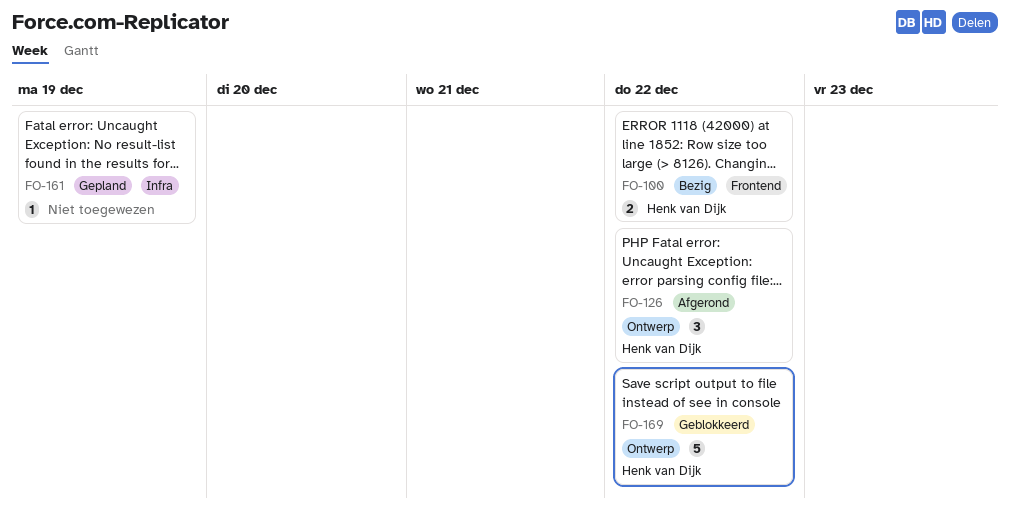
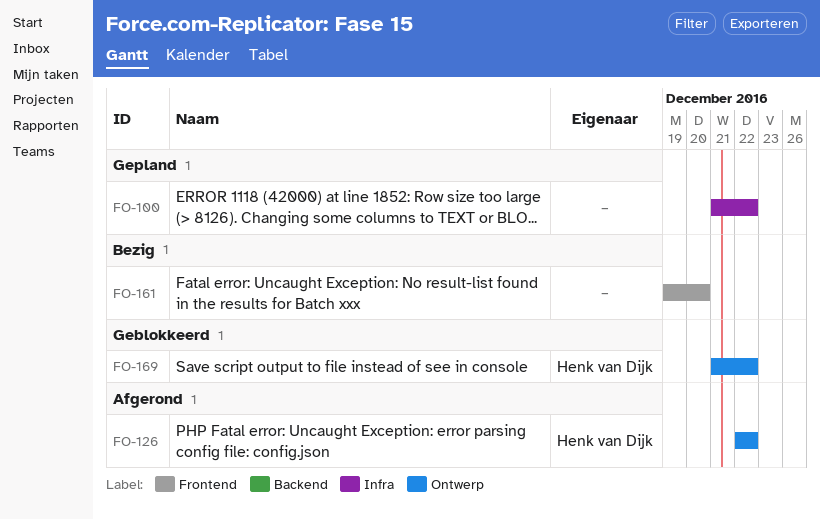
FO-100, status: Bezig -> Gepland
FO-100, owner: Henk van Dijk -> none
FO-100, label: Frontend -> Infra
FO-161, status: Gepland -> Bezig
FO-161, label: Infra -> Frontend
FO-161, due: Dec 19 -> Dec 20

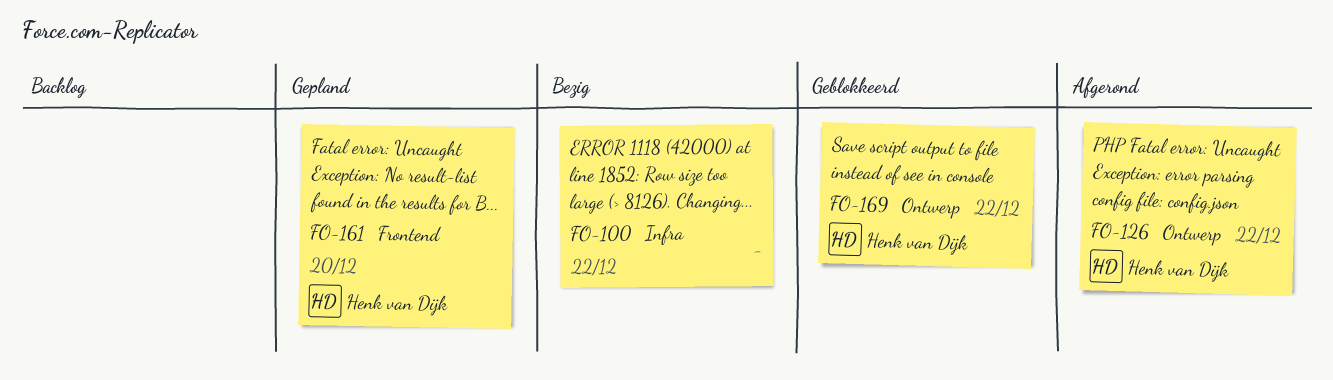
FO-100, status: Gepland -> Bezig
FO-161, status: Bezig -> Gepland
FO-161, owner: none -> Henk van Dijk

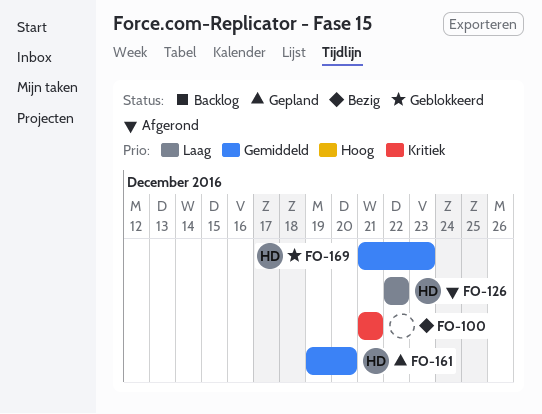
FO-100, due: Dec 22 -> Dec 21
FO-169, due: Dec 22 -> Dec 23

